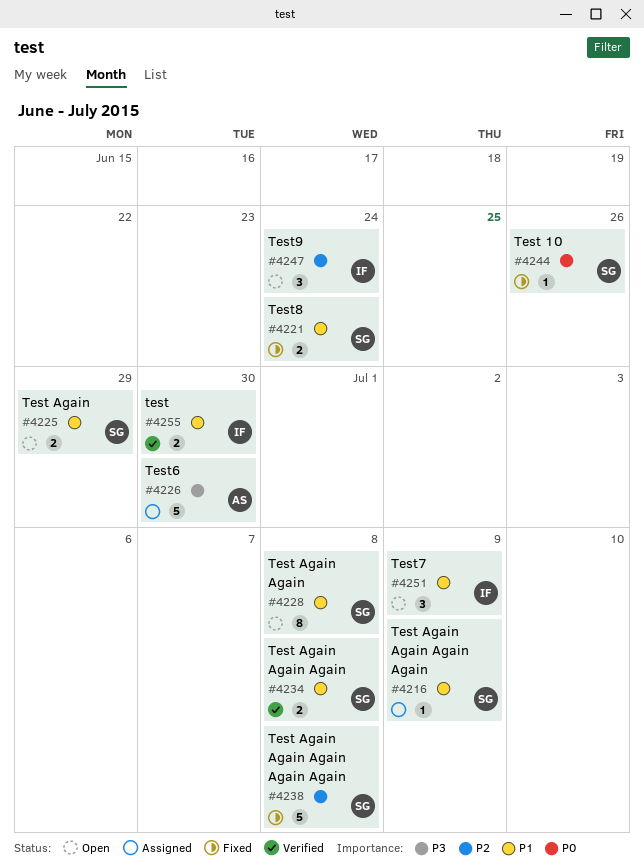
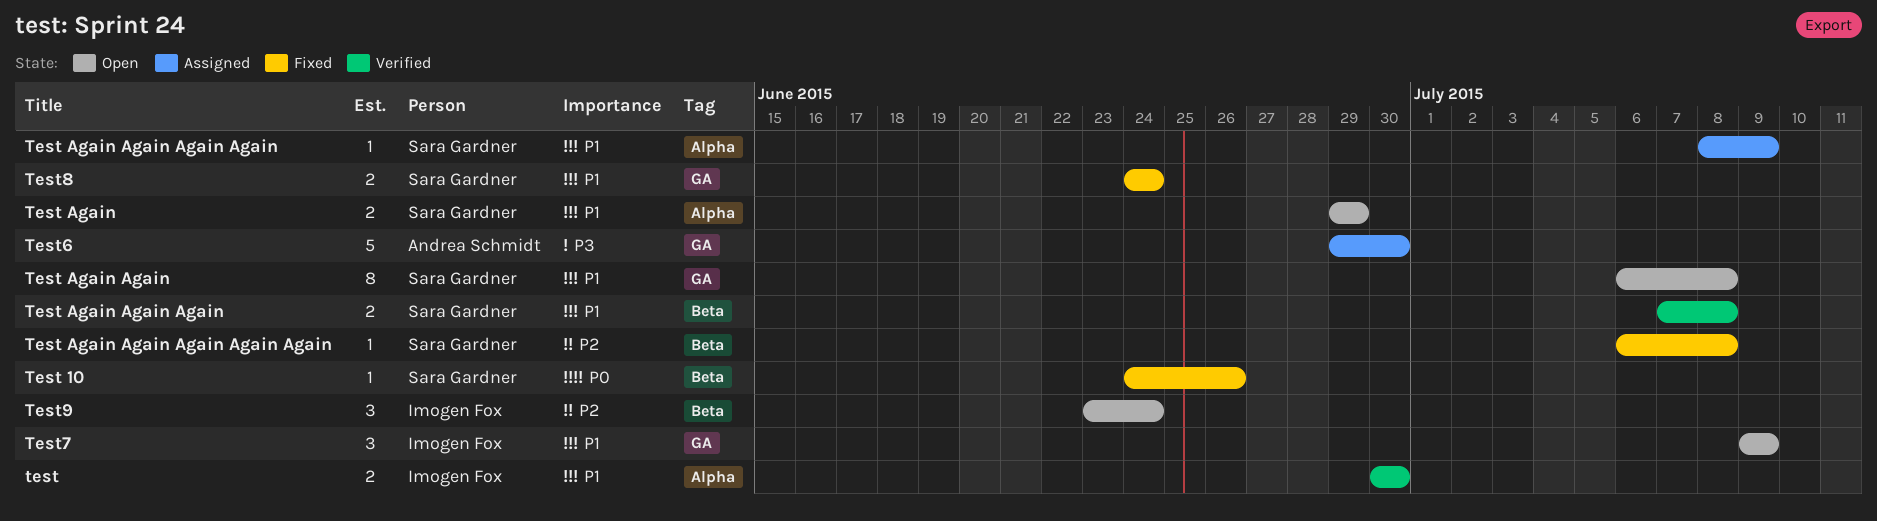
Test Again Again Again Again Again, estimate: 5 -> 1

